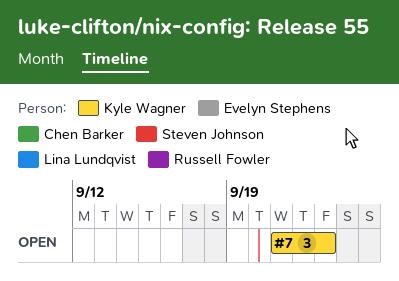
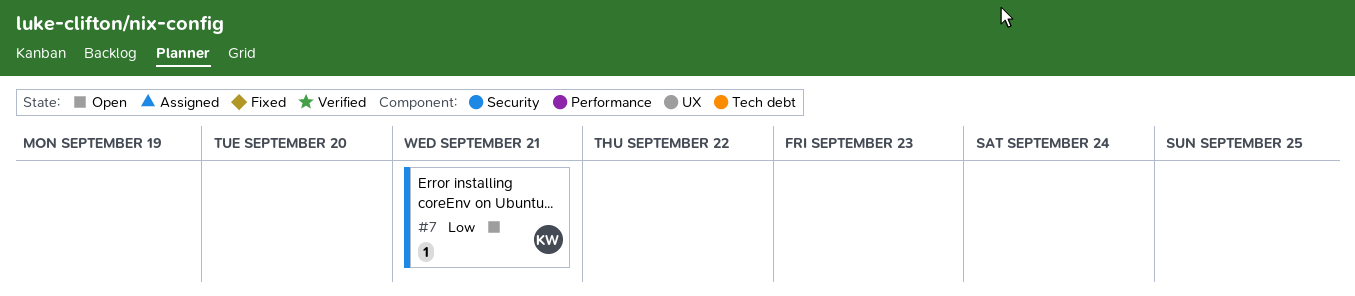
#7, estimate: 3 -> 1
#7, due: Sep 23 -> Sep 21

